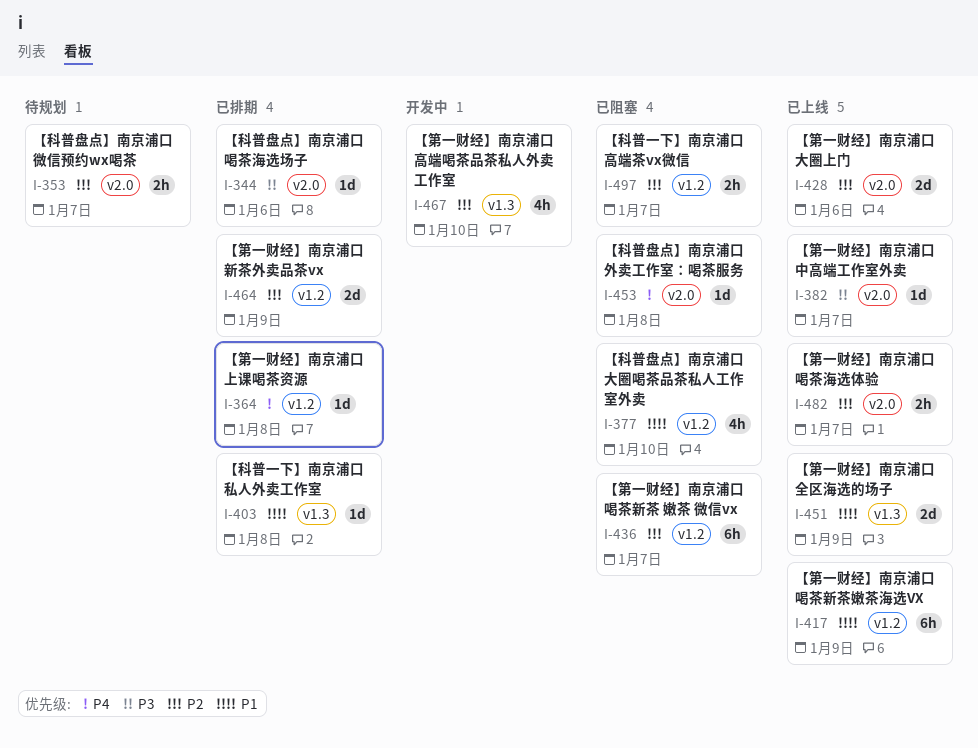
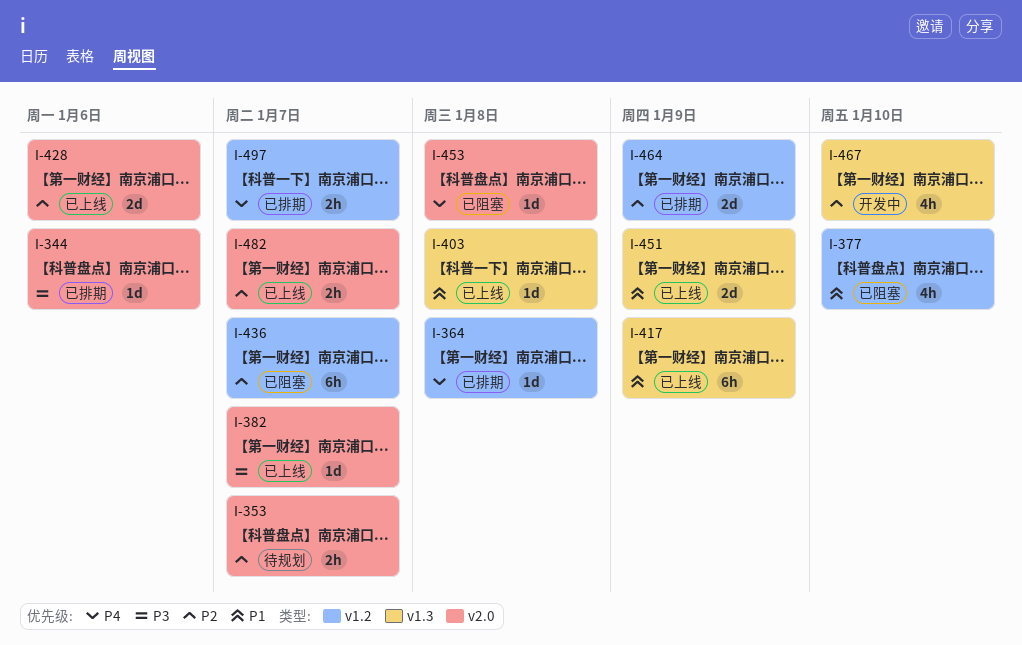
I-403, status: 已排期 -> 已上线
I-417, label: v1.2 -> v1.3
I-497, status: 已阻塞 -> 已排期
I-497, priority: P2 -> P4

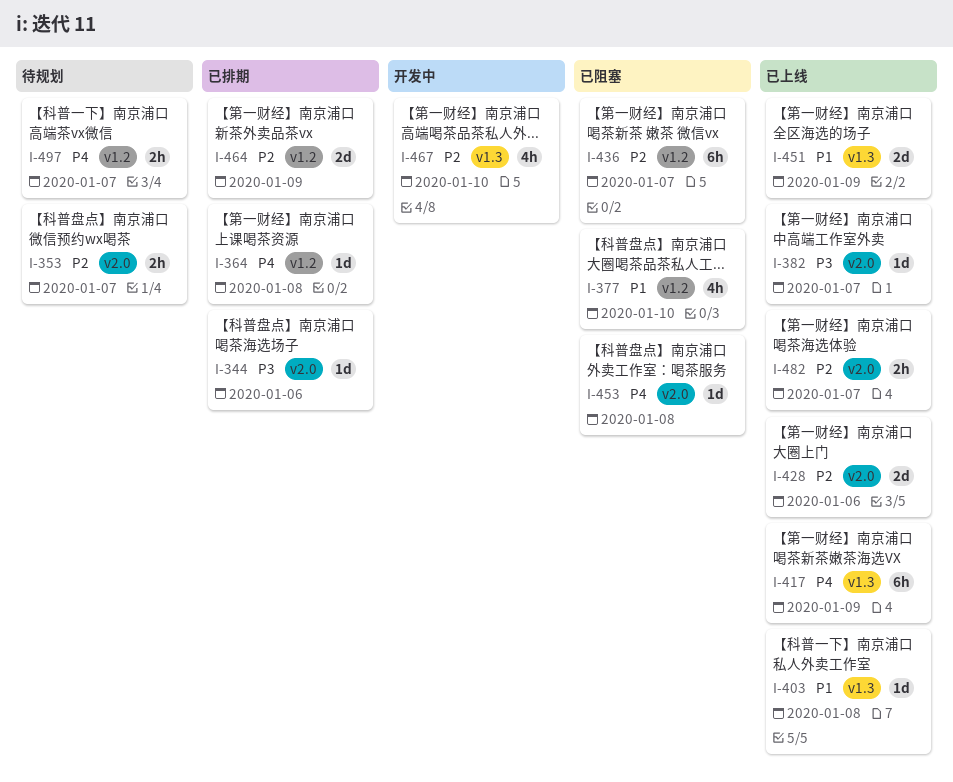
I-417, priority: P1 -> P4
I-497, status: 已排期 -> 待规划

